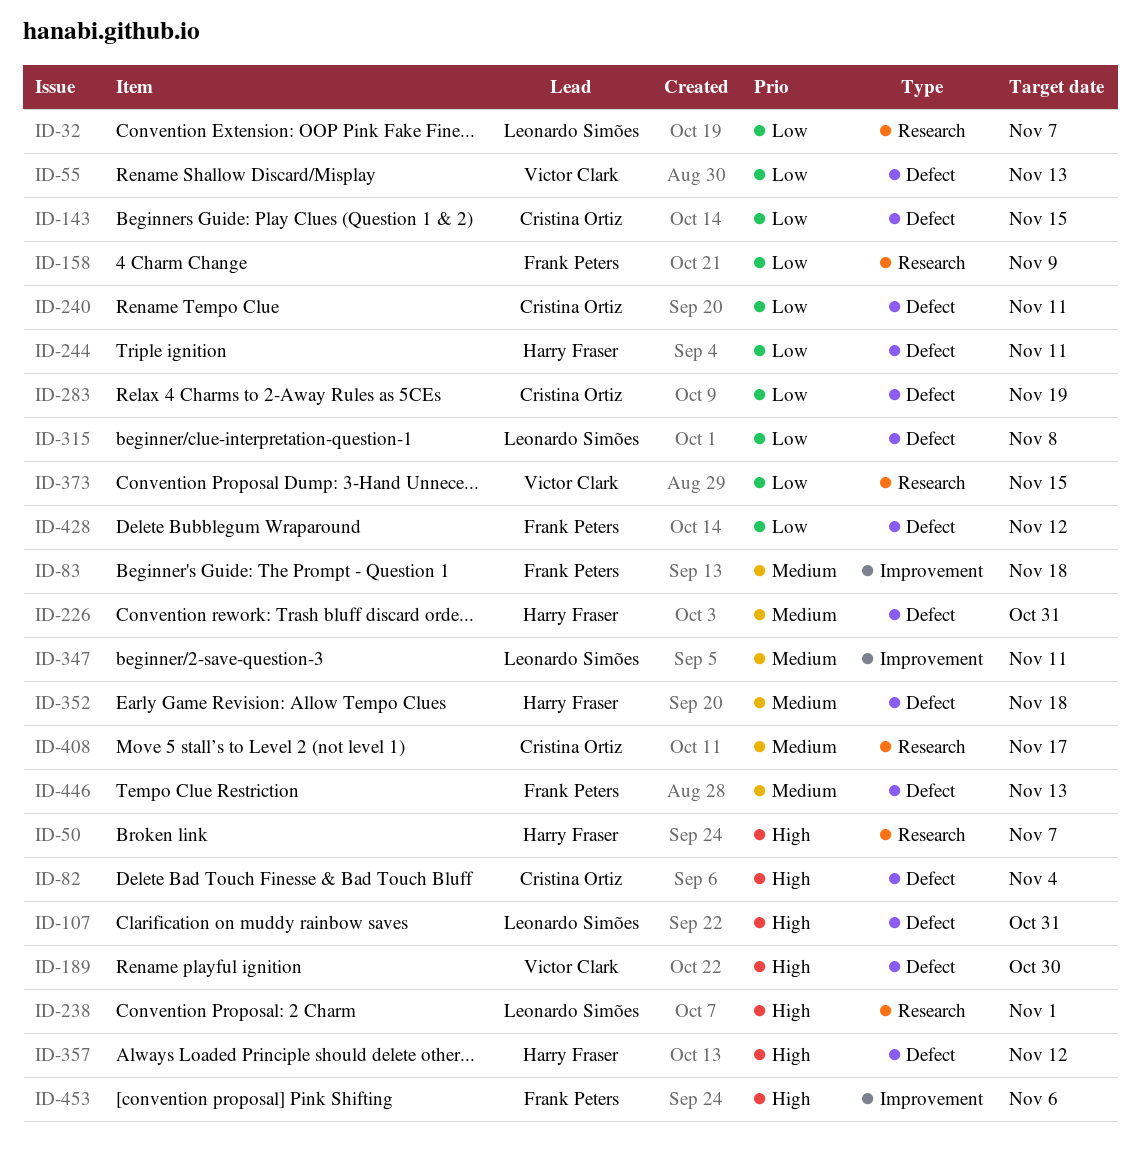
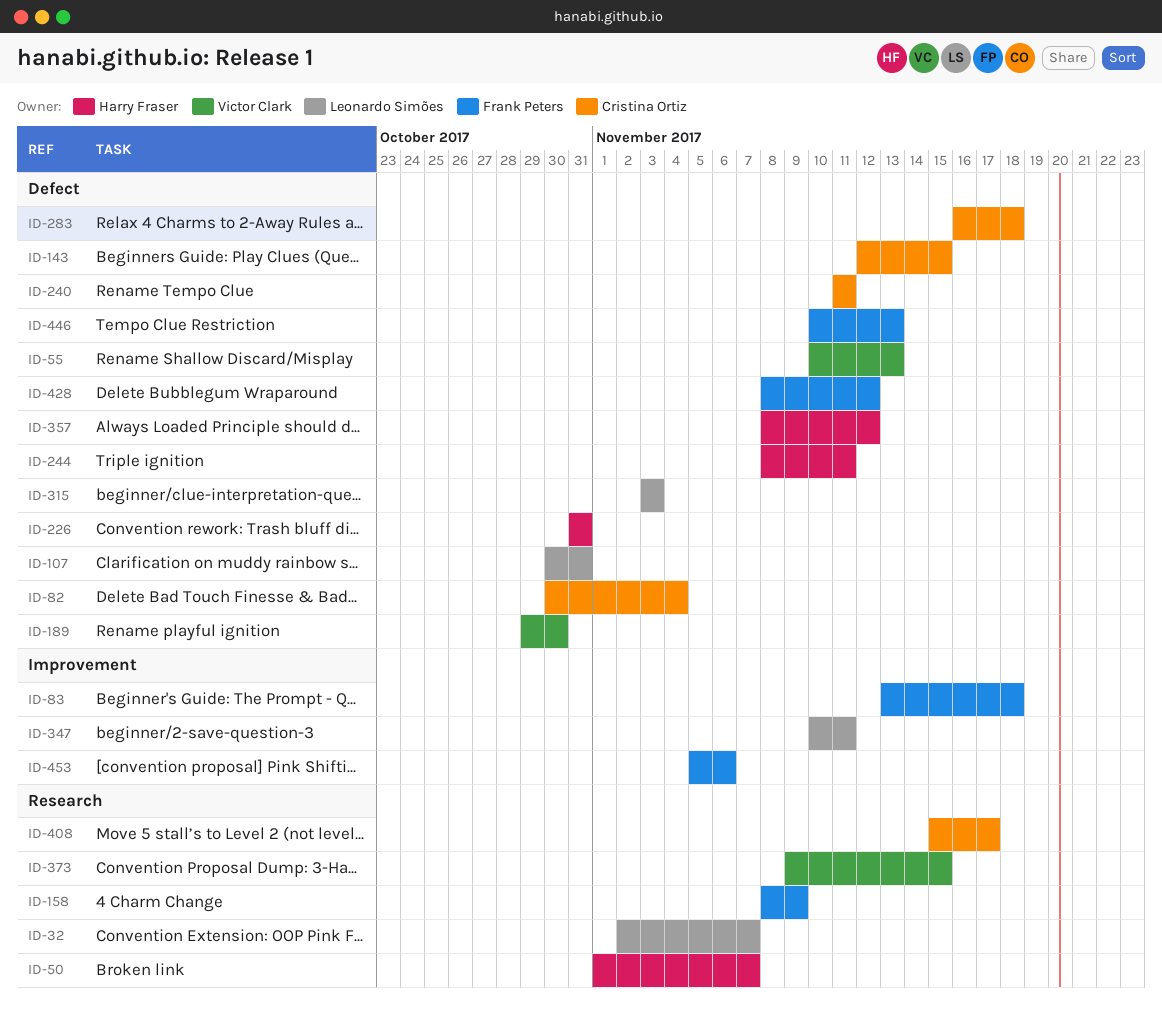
ID-238: present -> none
ID-283, due: Nov 19 -> Nov 18
ID-315, due: Nov 8 -> Nov 3
ID-352: present -> none

